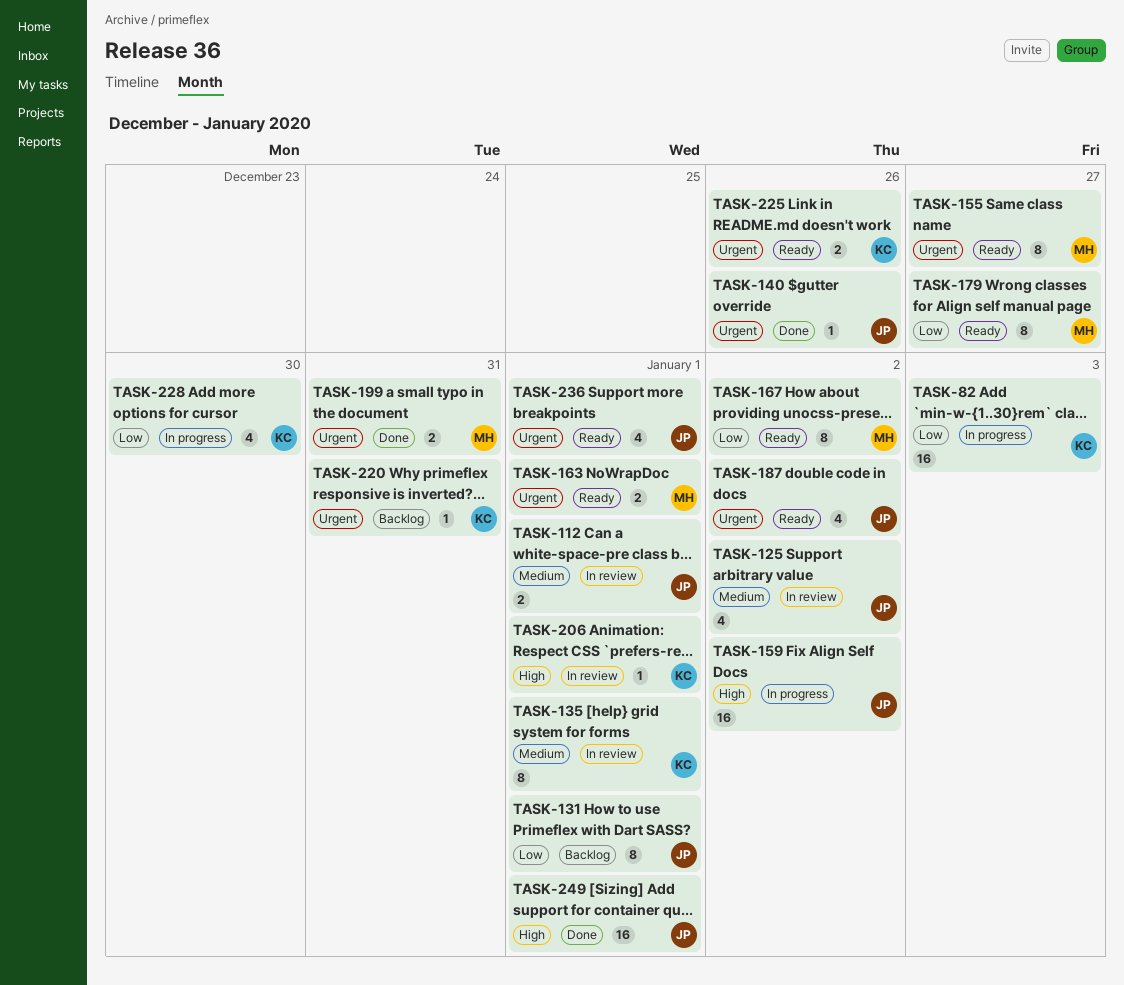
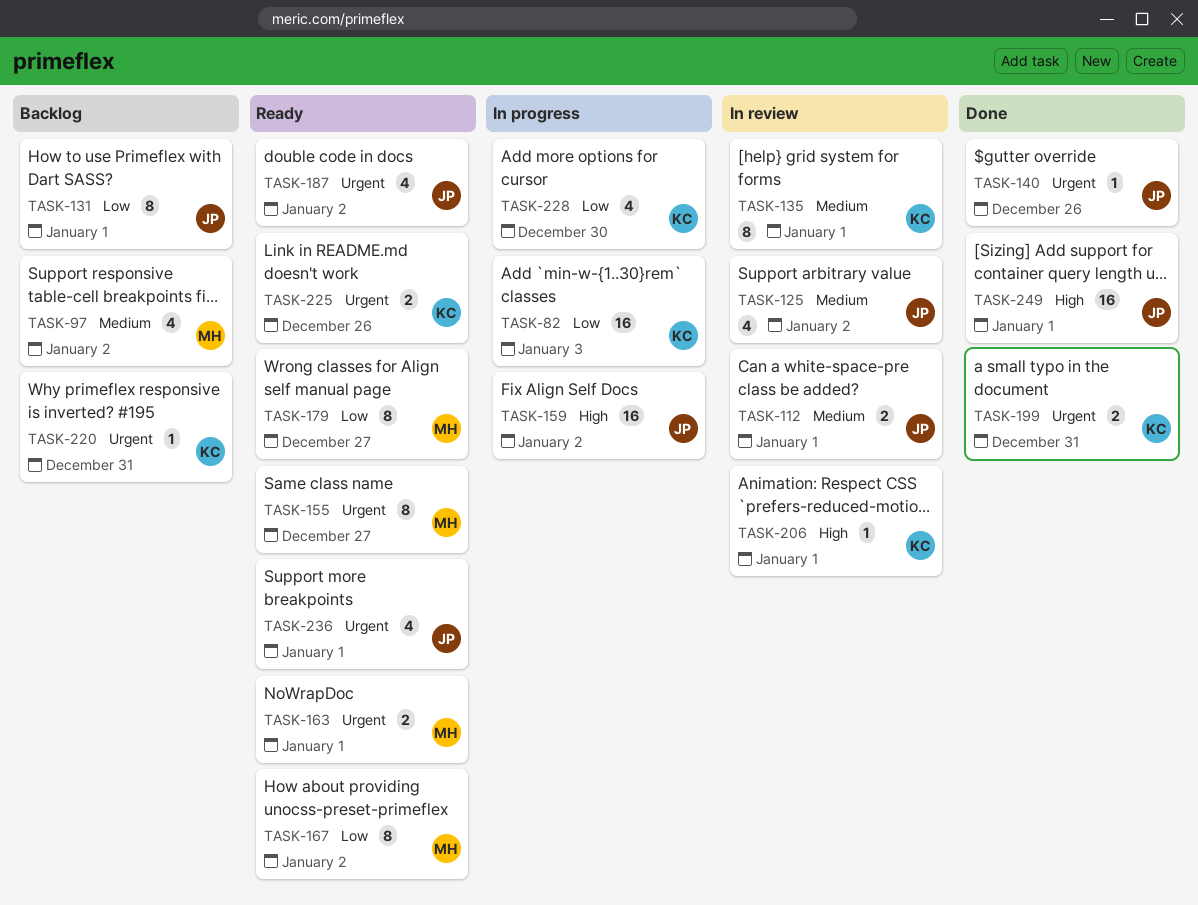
TASK-97: none -> present
TASK-199, owner: MH -> KC

